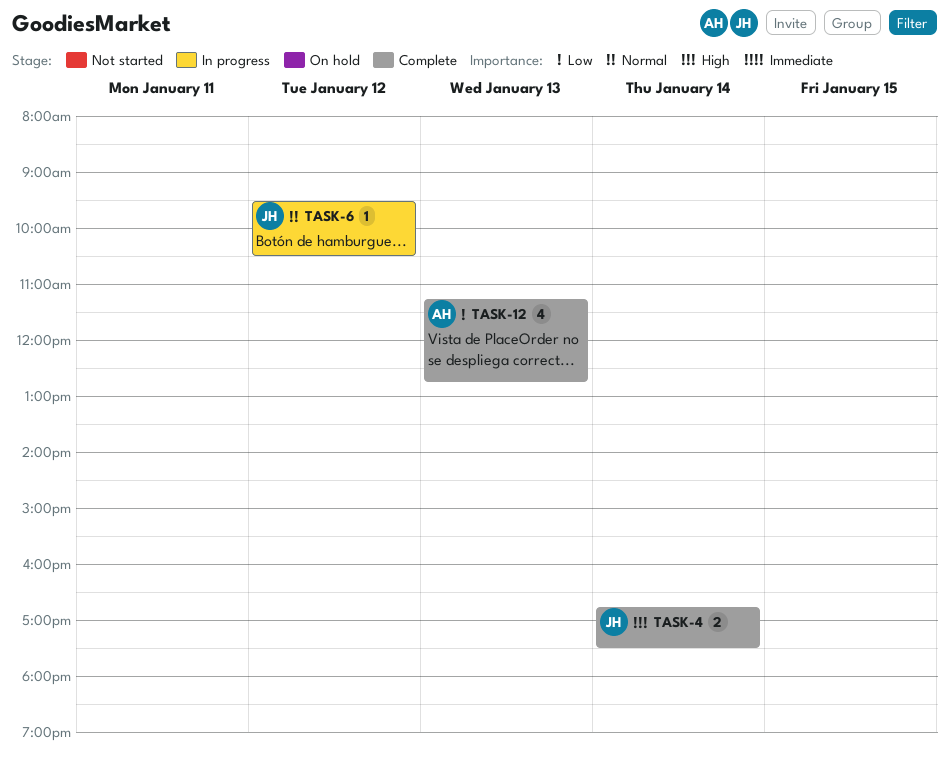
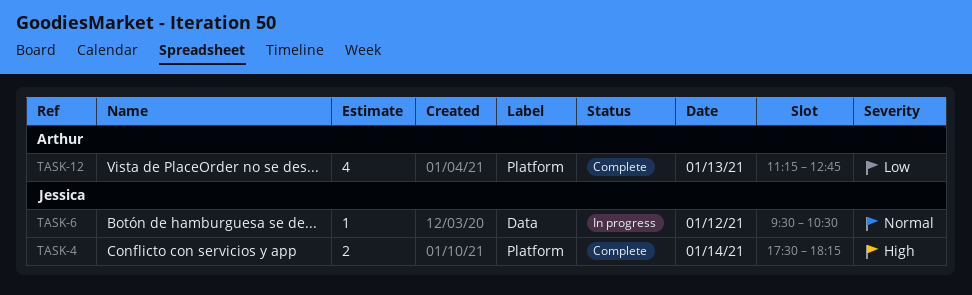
TASK-4, begins: 16:45 -> 17:30
TASK-4, ends: 17:30 -> 18:15

